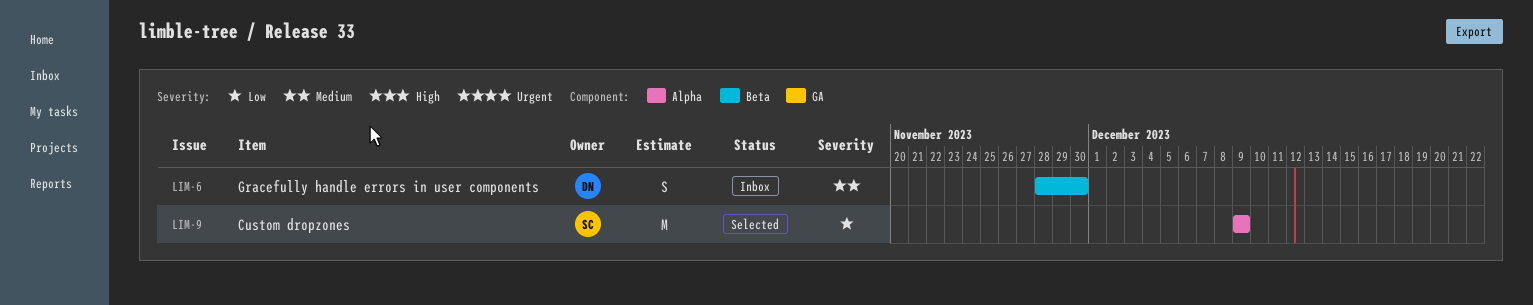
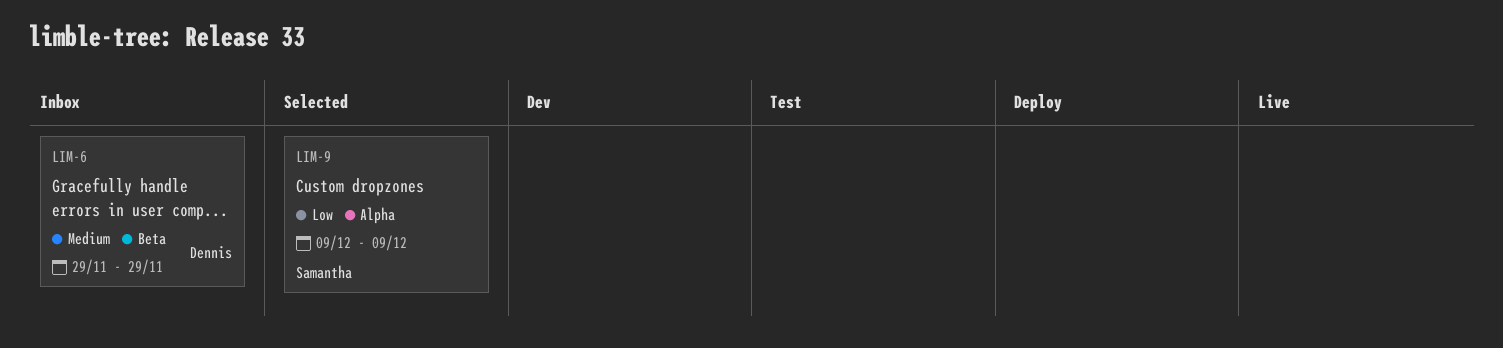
LIM-6, start: Nov 28 -> Nov 29
LIM-6, due: Nov 30 -> Nov 29

